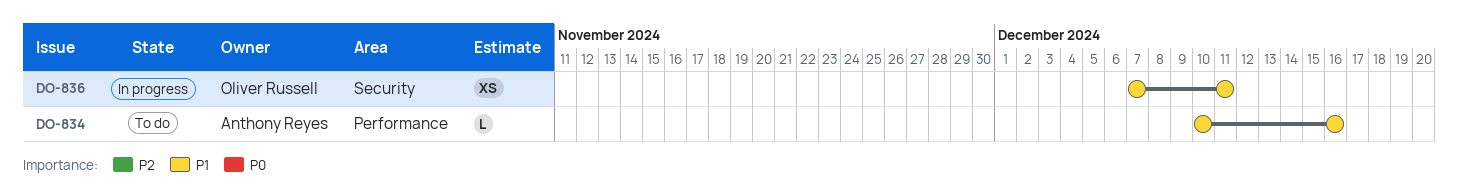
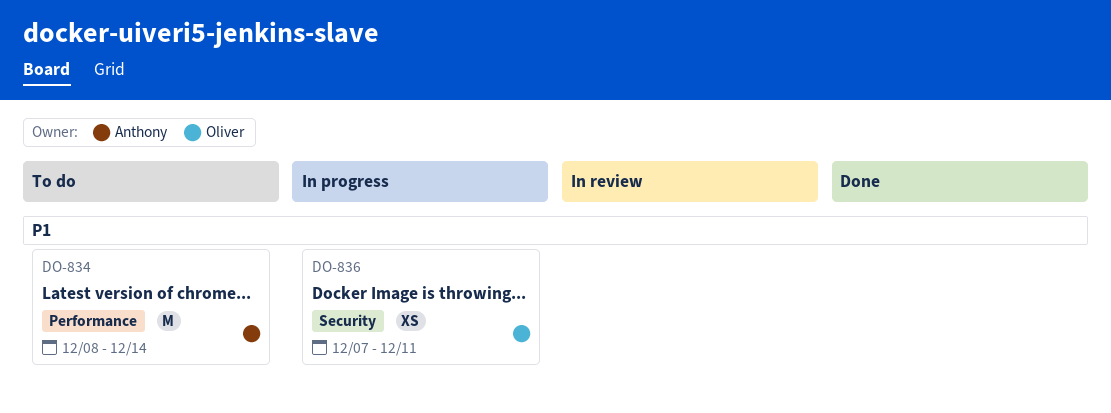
DO-834, estimate: L -> M
DO-834, start: Dec 10 -> Dec 8
DO-834, due: Dec 16 -> Dec 14

